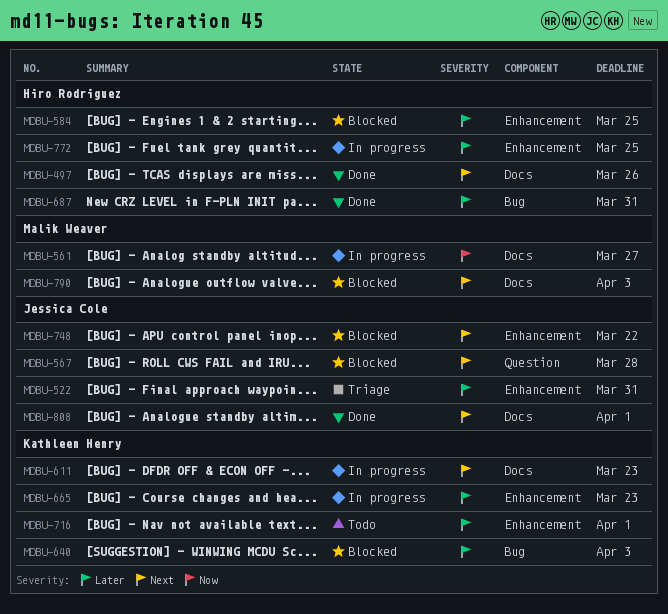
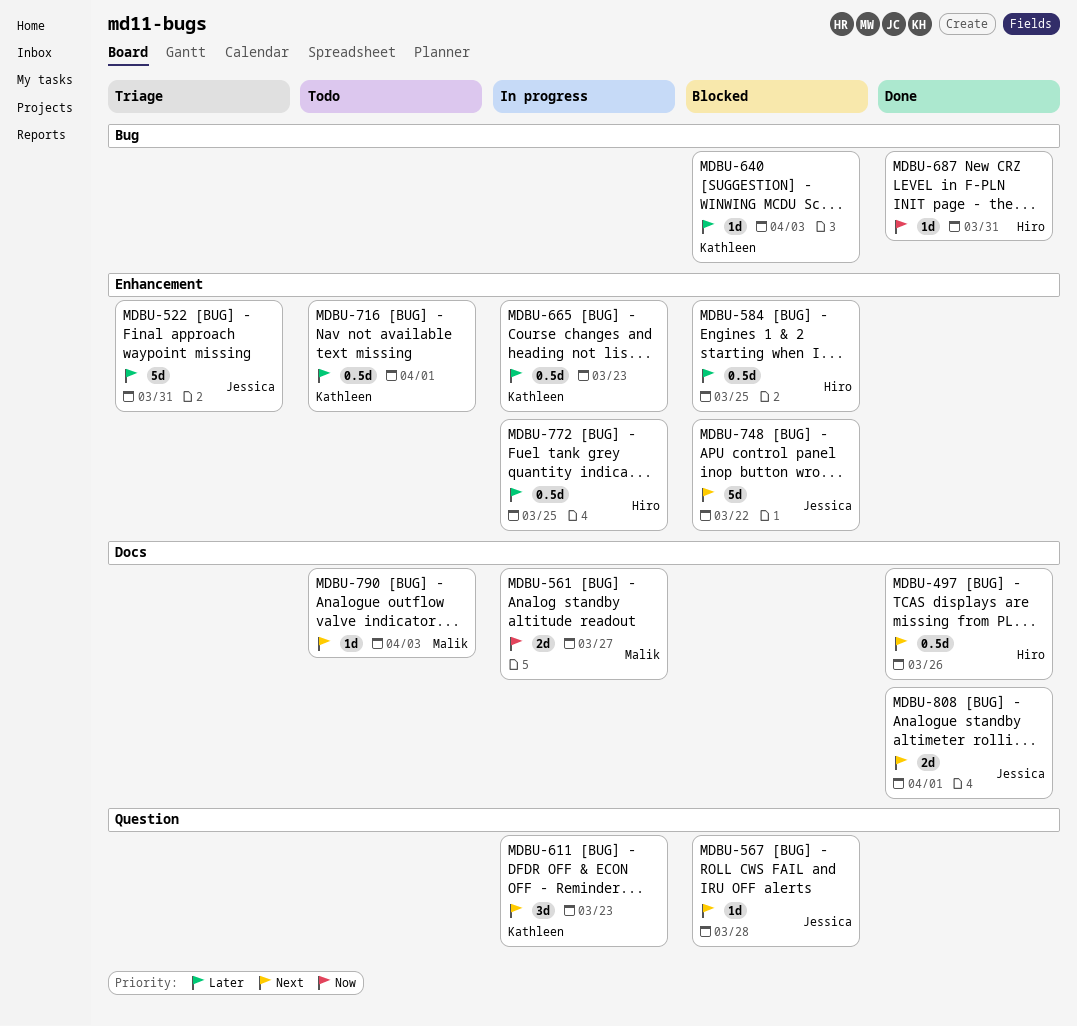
MDBU-611, label: Docs -> Question
MDBU-687, priority: Later -> Now
MDBU-790, status: Blocked -> Todo

